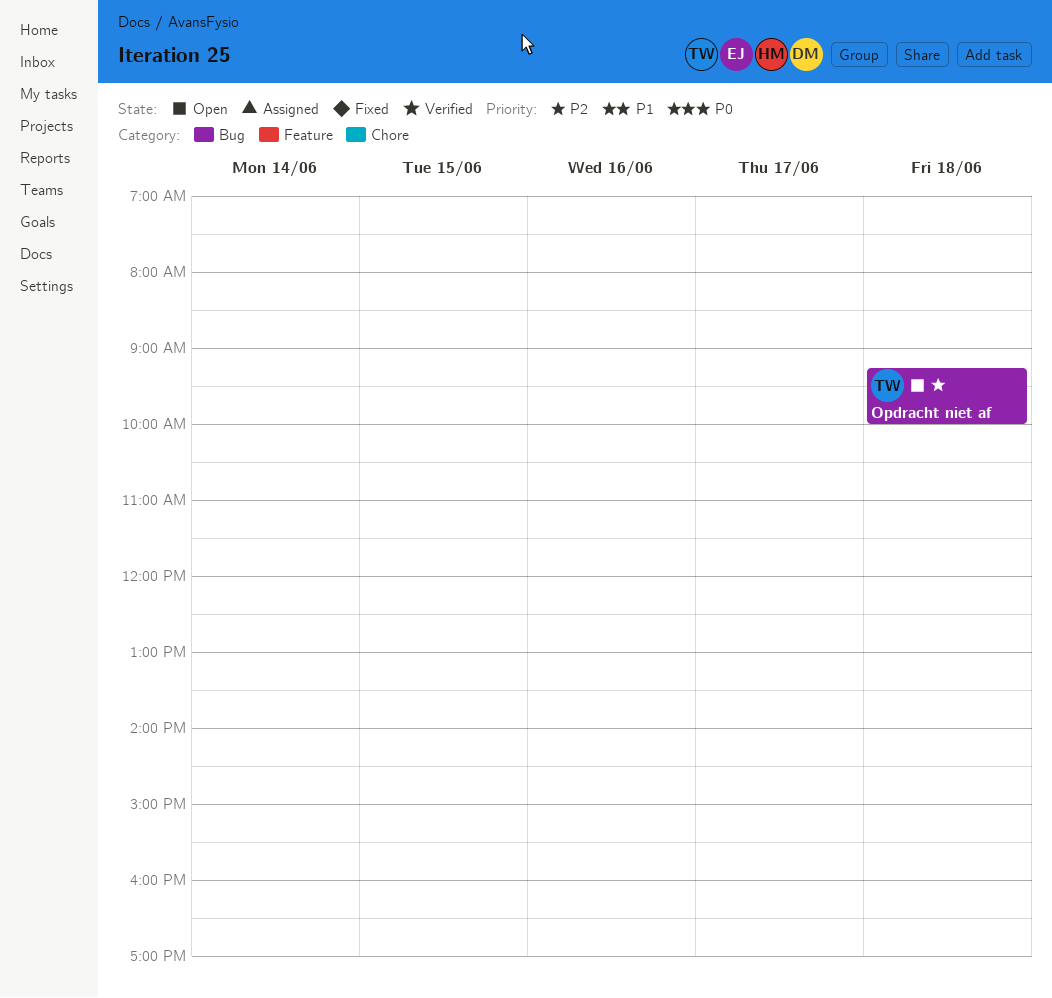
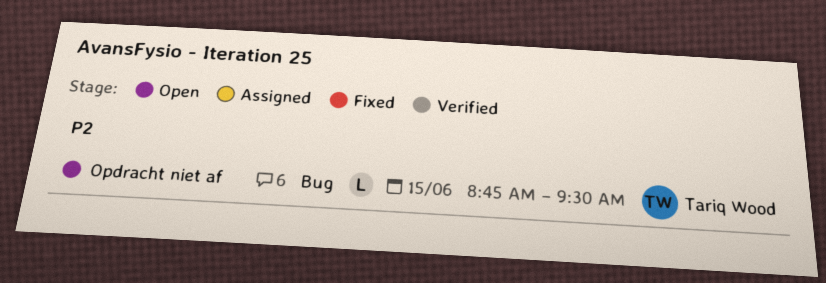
Opdracht niet af, day: Jun 18 -> Jun 15
Opdracht niet af, begins: 09:15 -> 08:45
Opdracht niet af, ends: 10:00 -> 09:30

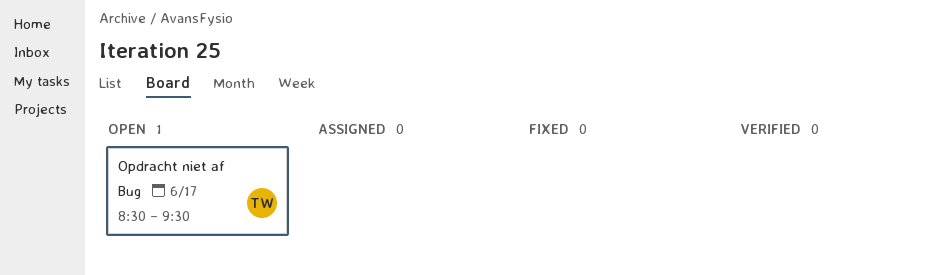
Opdracht niet af, day: Jun 15 -> Jun 17
Opdracht niet af, begins: 08:45 -> 08:30

